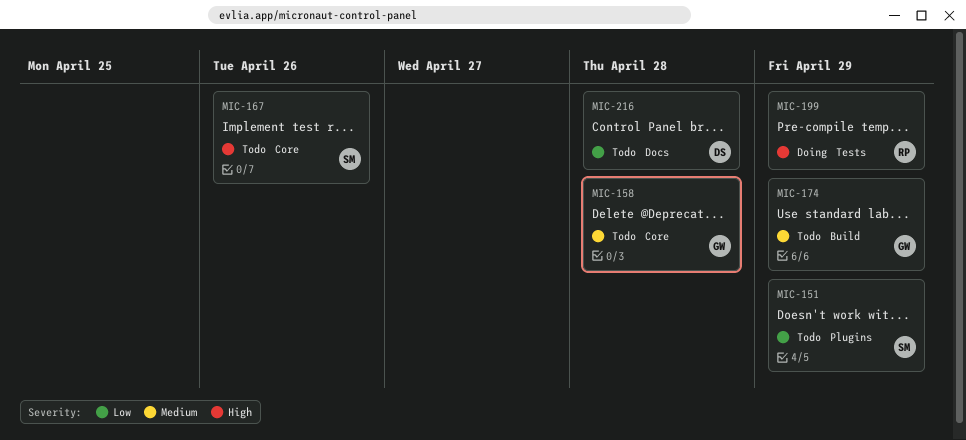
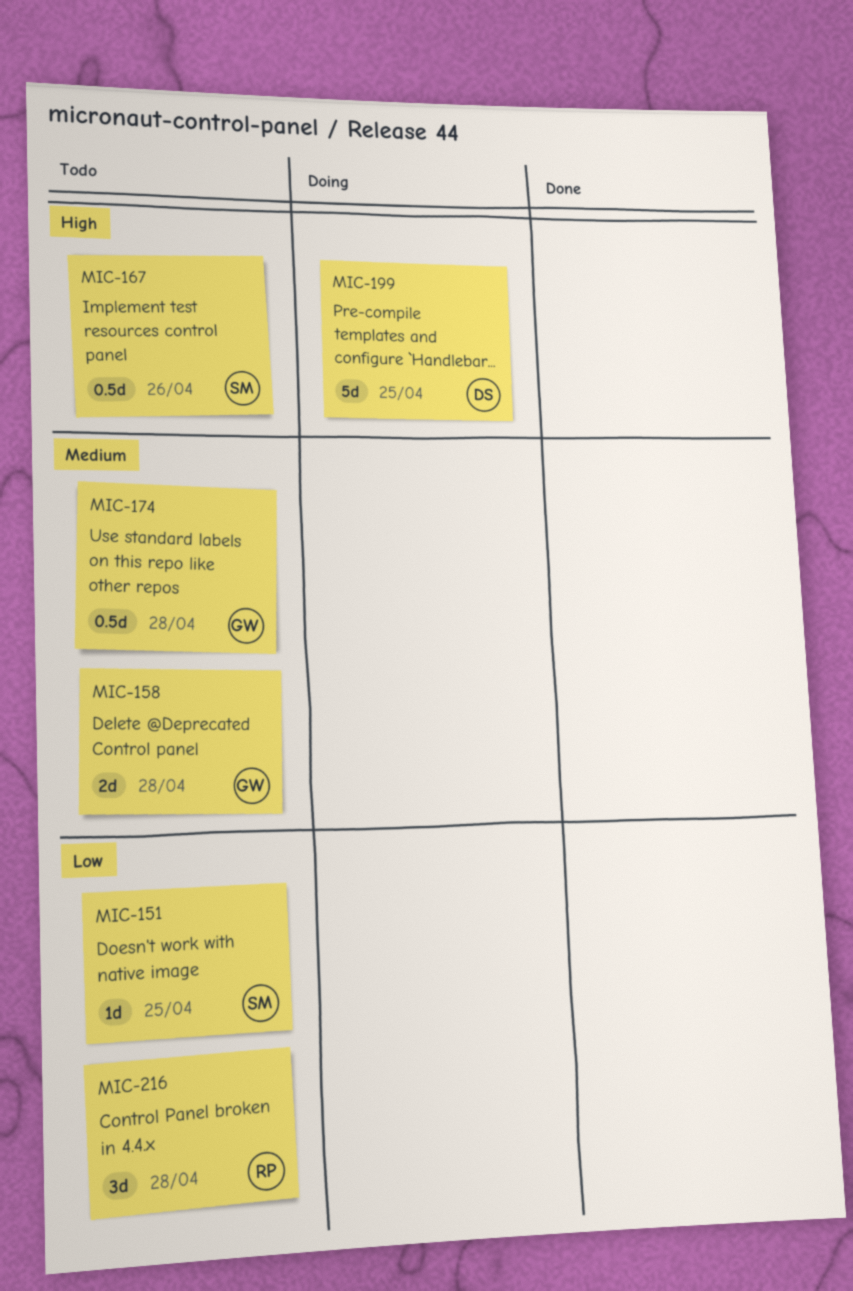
MIC-151, due: Apr 29 -> Apr 25
MIC-174, due: Apr 29 -> Apr 28
MIC-199, owner: RP -> DS
MIC-199, due: Apr 29 -> Apr 25
MIC-216, owner: DS -> RP

